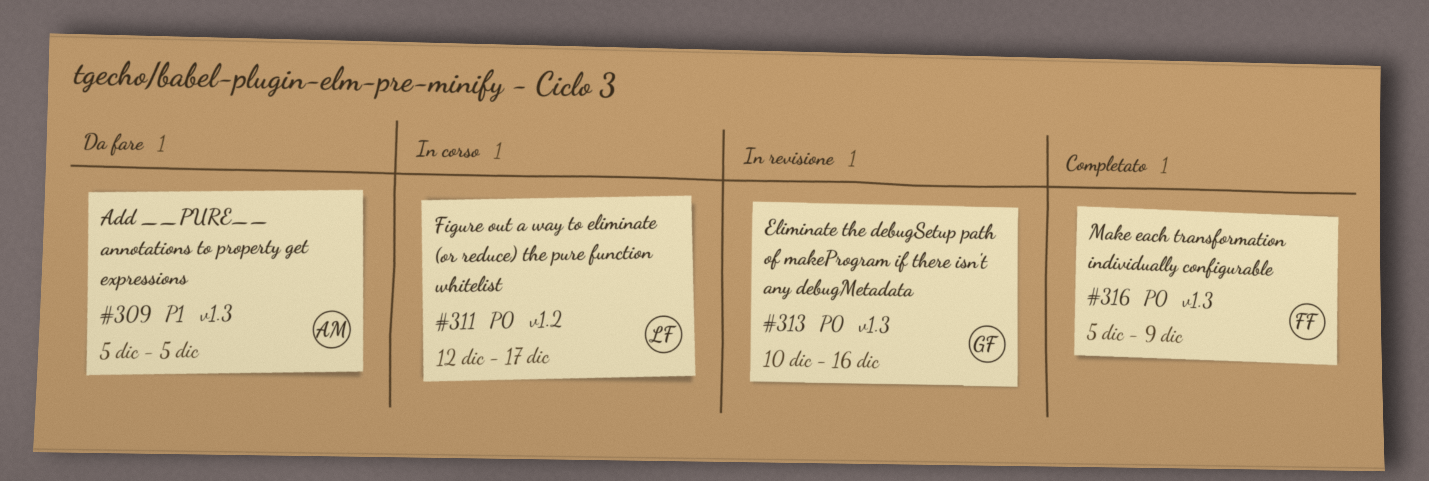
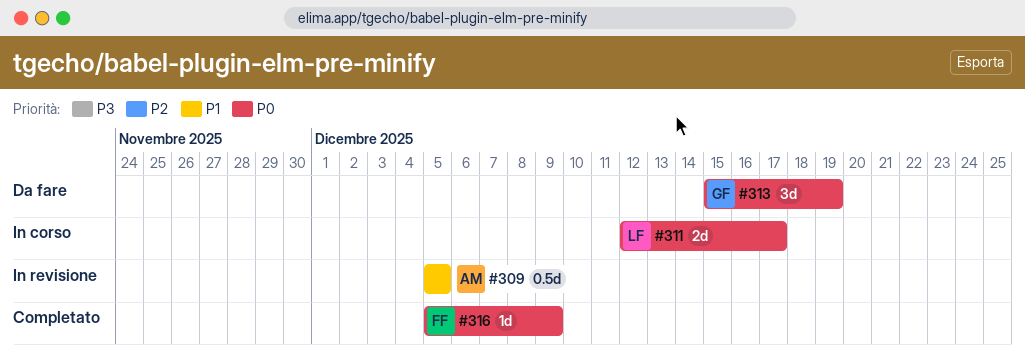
#309, status: Da fare -> In revisione
#313, status: In revisione -> Da fare
#313, start: Dec 10 -> Dec 15
#313, due: Dec 16 -> Dec 19

